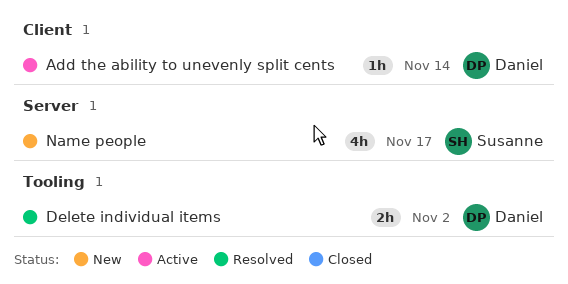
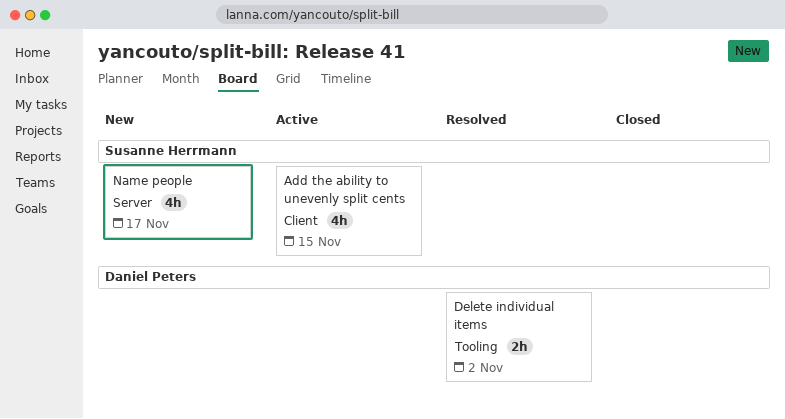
Add the ability to unevenly split cents, owner: Daniel Peters -> Susanne Herrmann
Add the ability to unevenly split cents, estimate: 1h -> 4h
Add the ability to unevenly split cents, due: Nov 14 -> Nov 15

